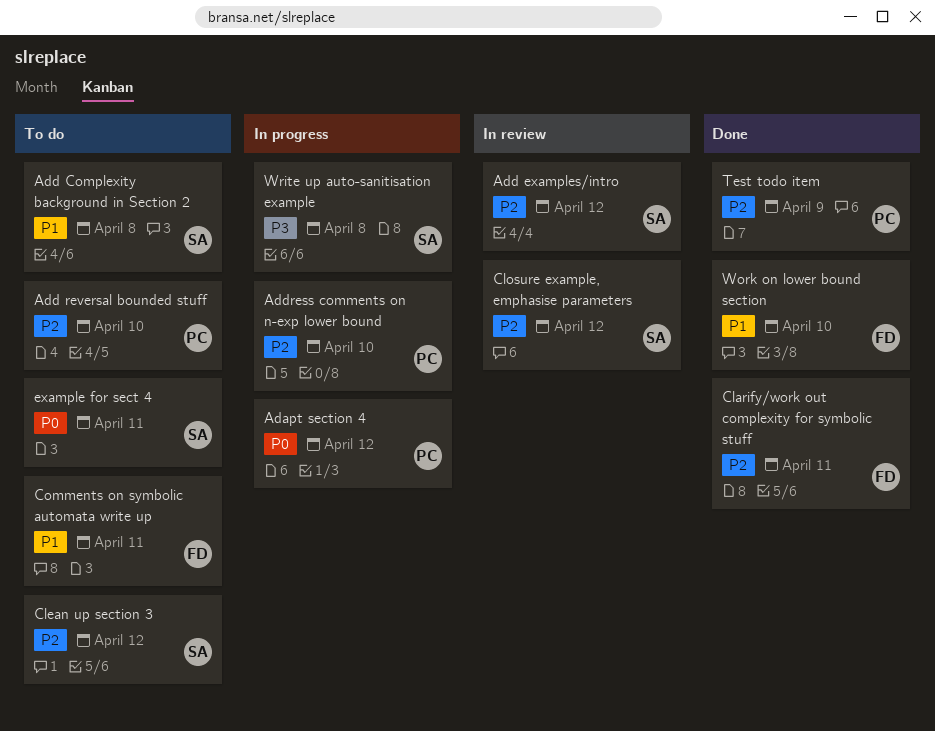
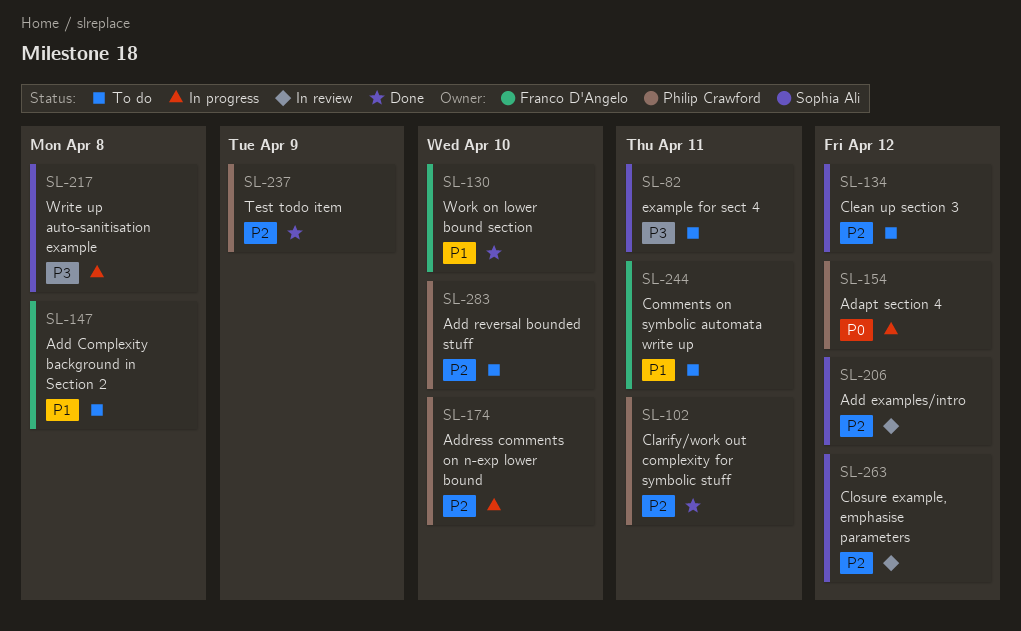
Add Complexity background in Section 2, owner: Sophia Ali -> Franco D'Angelo
Clarify/work out complexity for symbolic stuff, owner: Franco D'Angelo -> Philip Crawford
example for sect 4, priority: P0 -> P3

